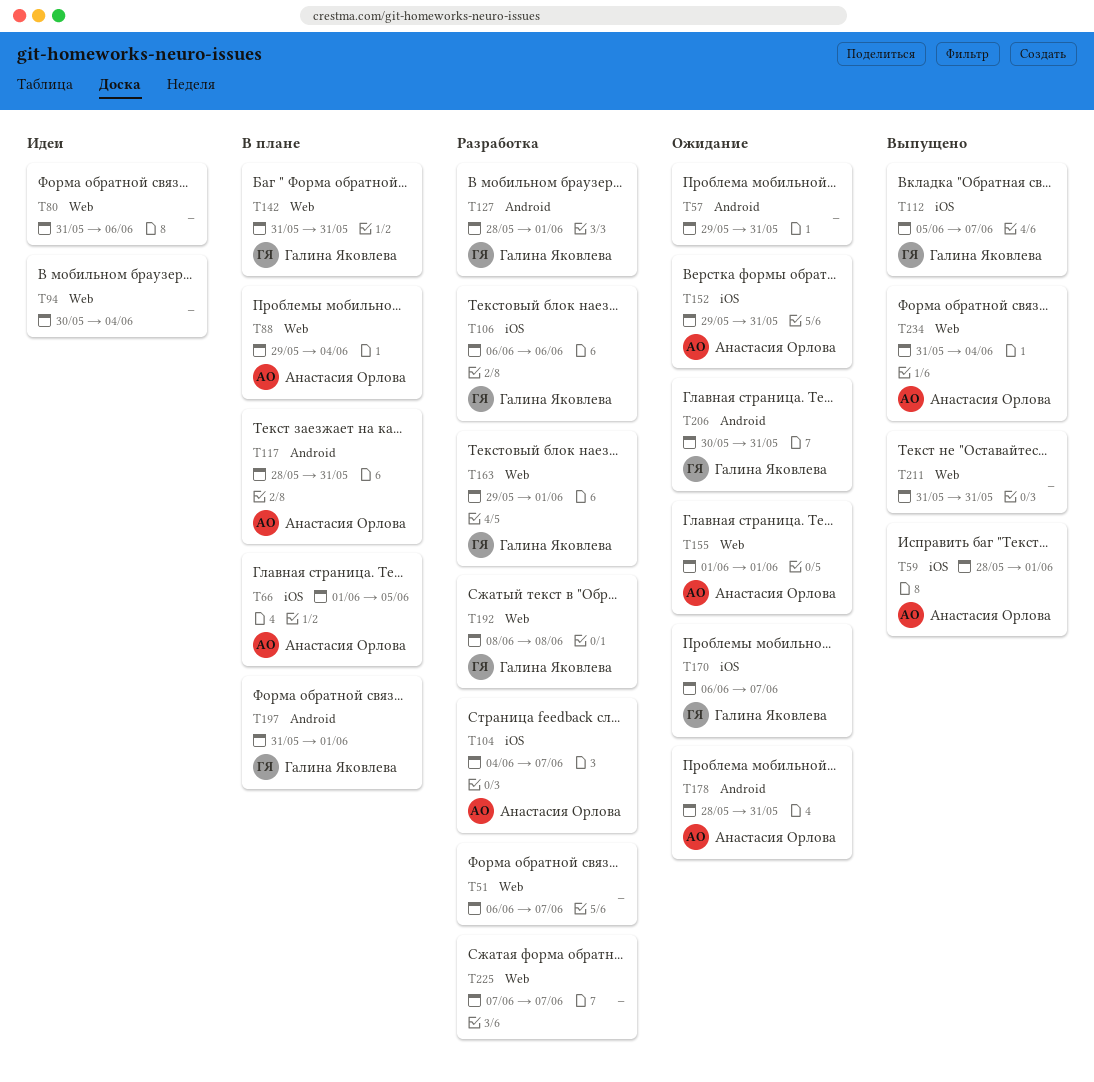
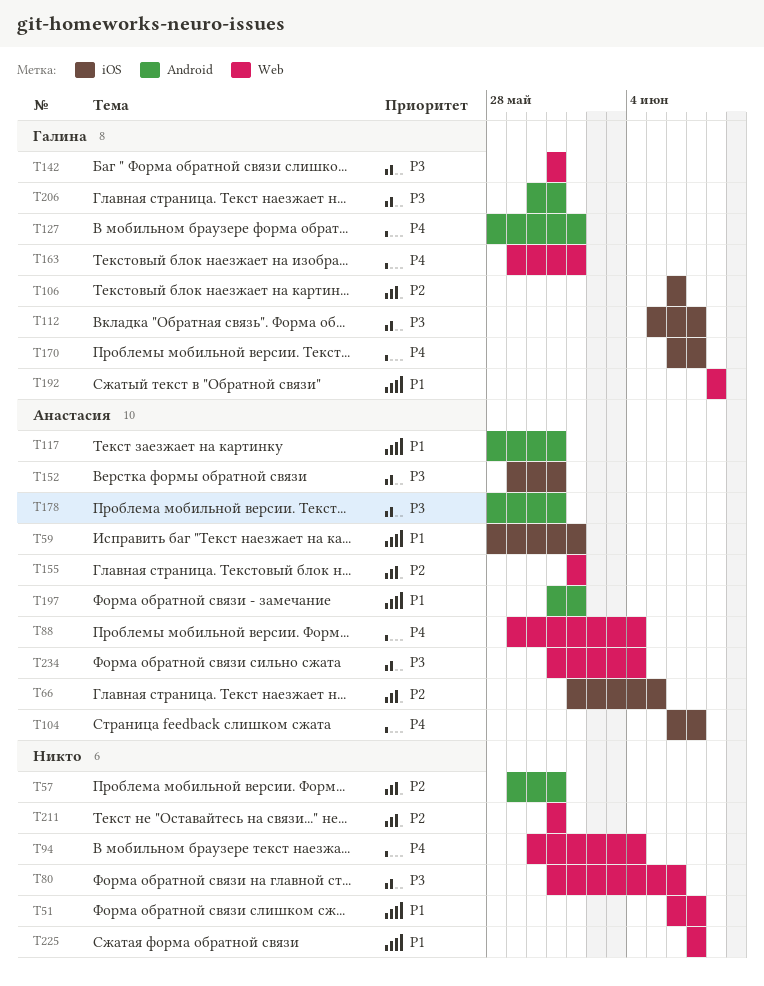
T104, start: Jun 4 -> Jun 6
T197, owner: Галина Яковлева -> Анастасия Орлова

